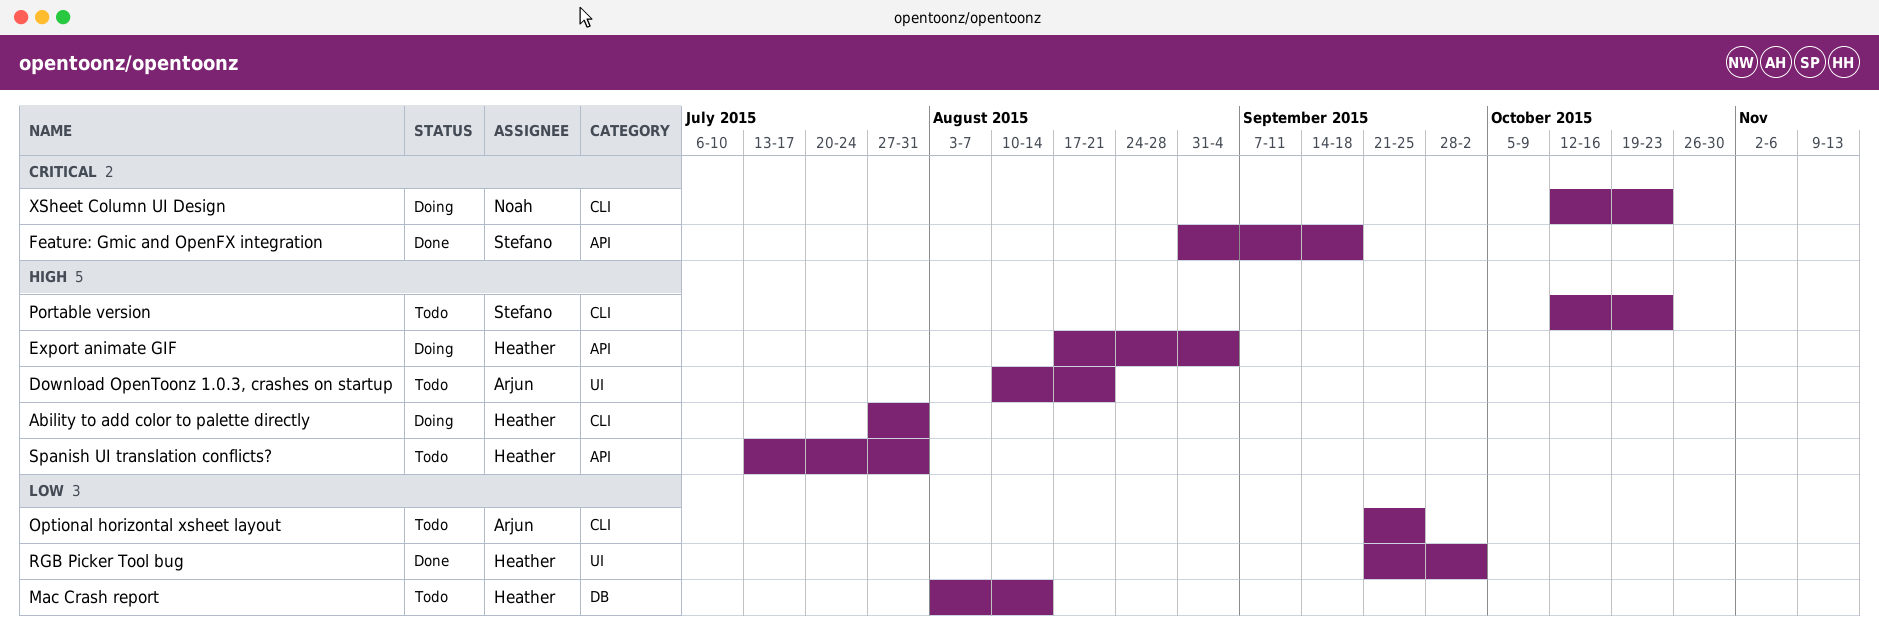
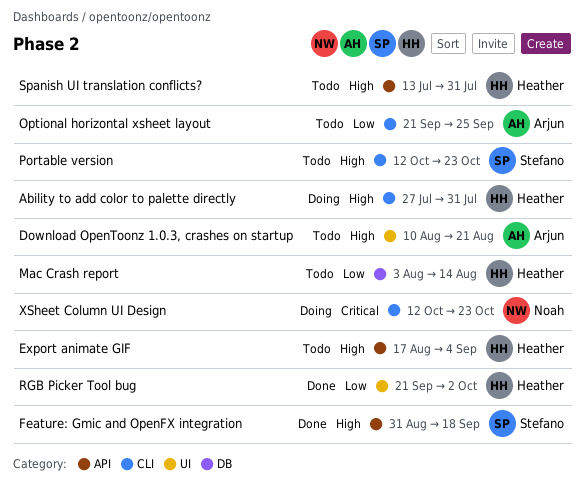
Export animate GIF, status: Doing -> Todo
Feature: Gmic and OpenFX integration, priority: Critical -> High

